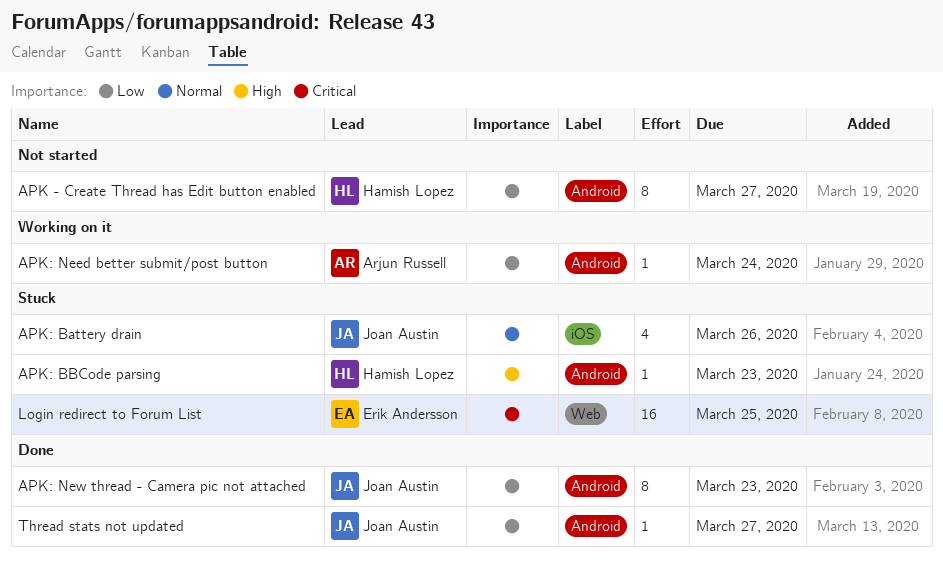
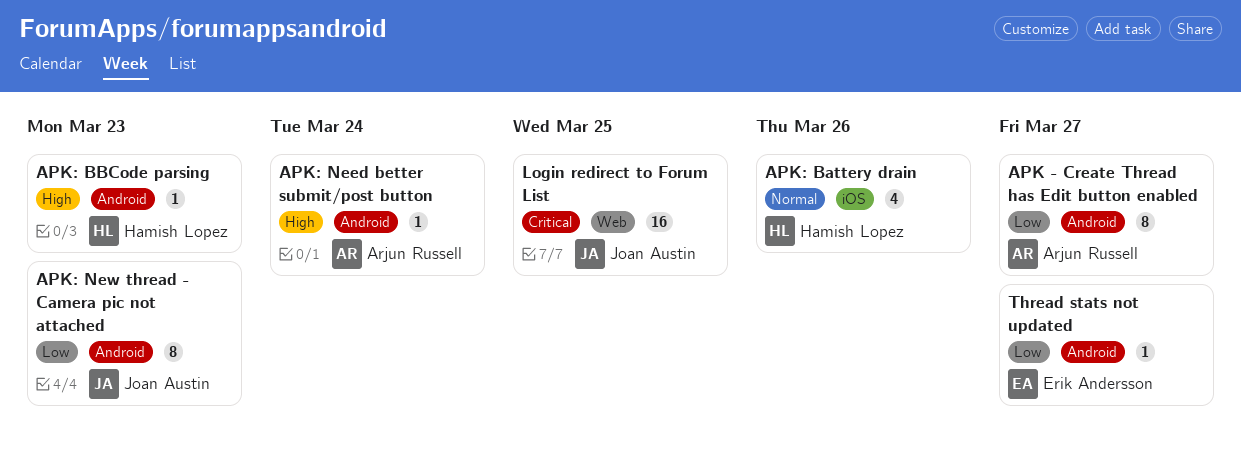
APK - Create Thread has Edit button enabled, owner: Hamish Lopez -> Arjun Russell
APK: Battery drain, owner: Joan Austin -> Hamish Lopez
APK: Need better submit/post button, priority: Low -> High
Login redirect to Forum List, owner: Erik Andersson -> Joan Austin
Thread stats not updated, owner: Joan Austin -> Erik Andersson

